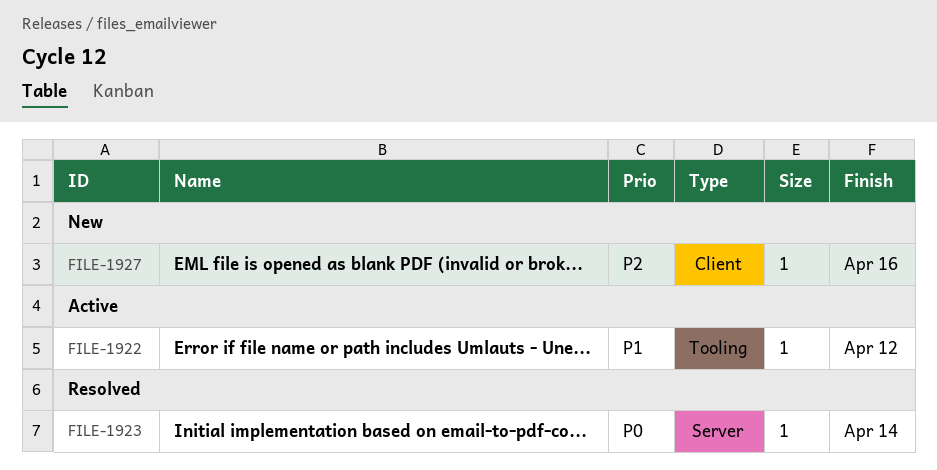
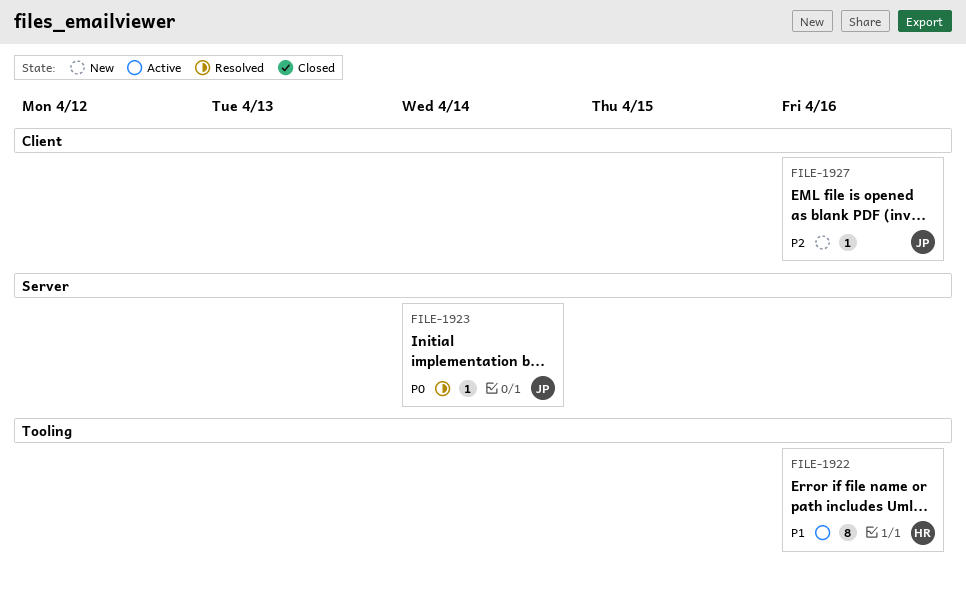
FILE-1922, estimate: 1 -> 8
FILE-1922, due: Apr 12 -> Apr 16

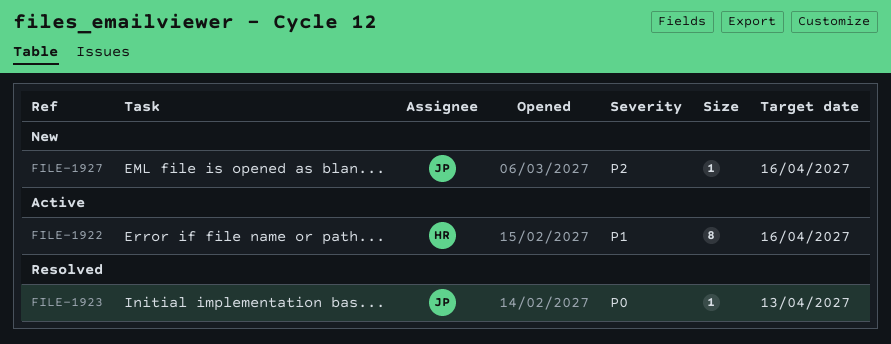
FILE-1923, due: Apr 14 -> Apr 13

